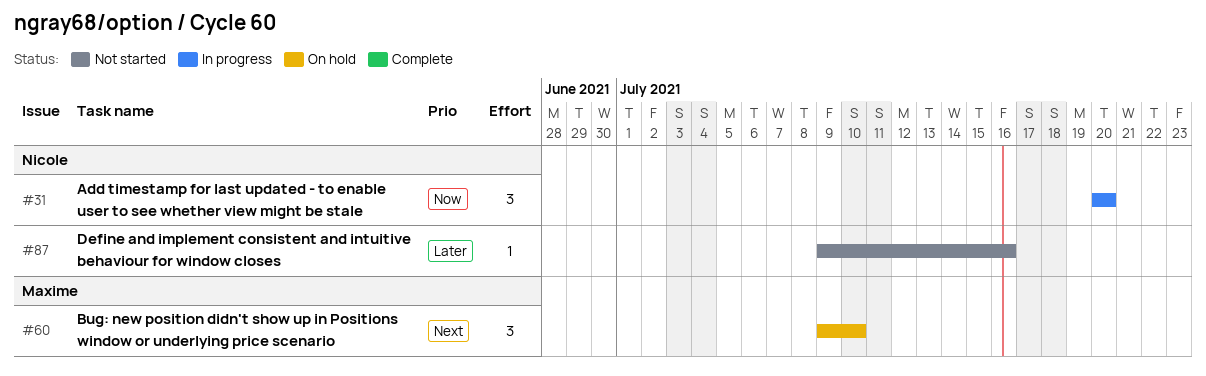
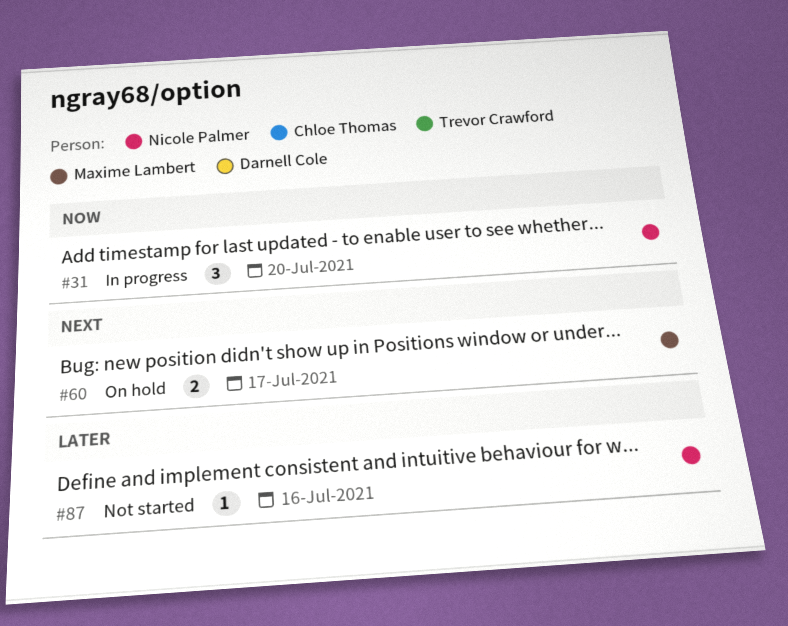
#60, estimate: 3 -> 2
#60, due: Jul 10 -> Jul 17

